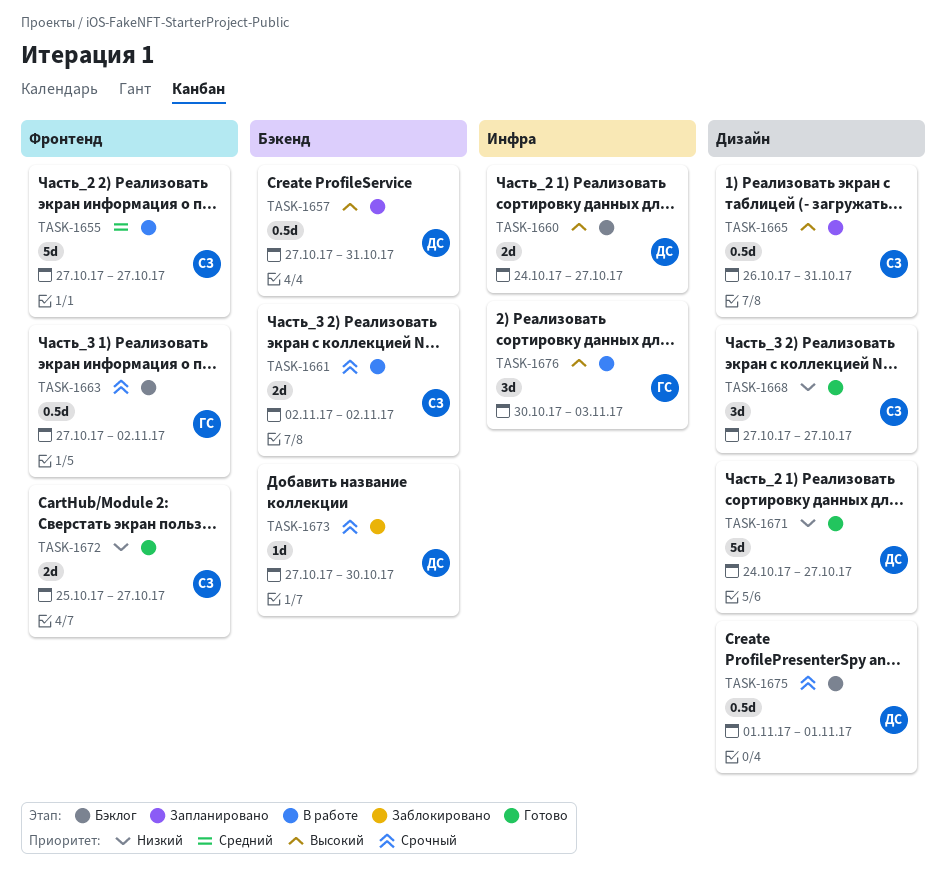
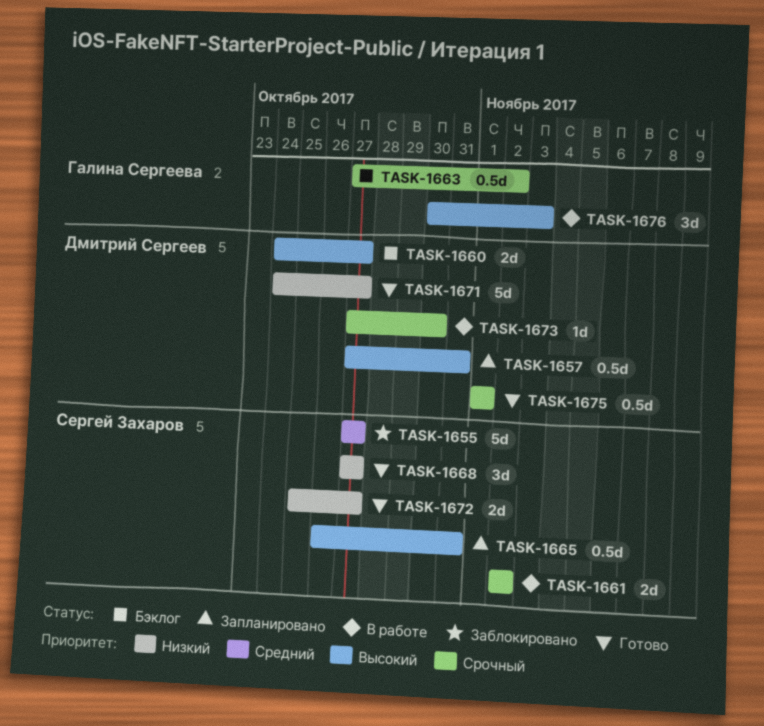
TASK-1655, status: В работе -> Заблокировано
TASK-1673, status: Заблокировано -> В работе
TASK-1675, status: Бэклог -> Готово

